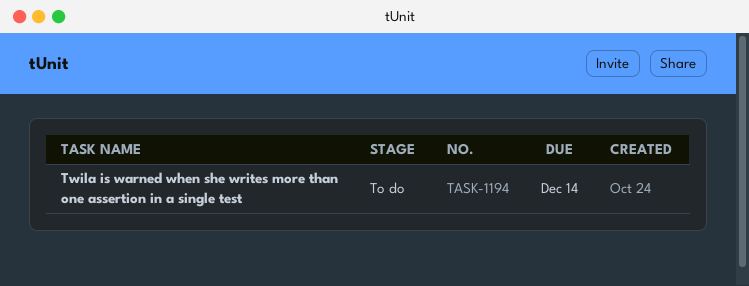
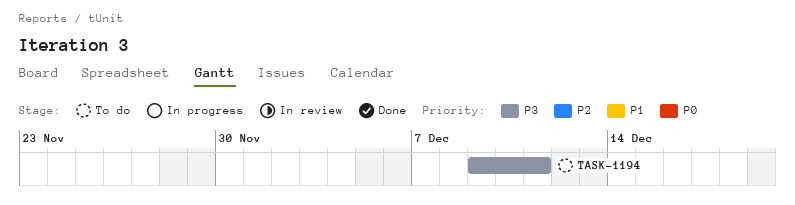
TASK-1194, due: Dec 14 -> Dec 11

